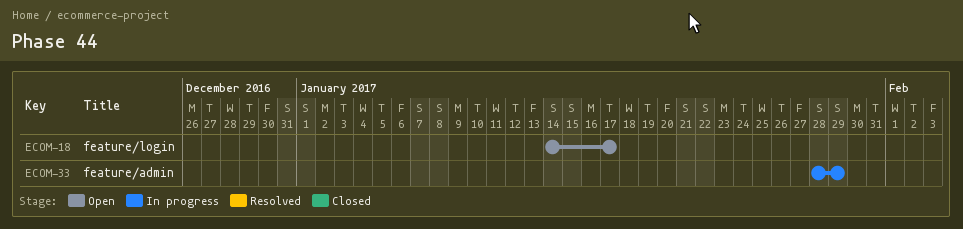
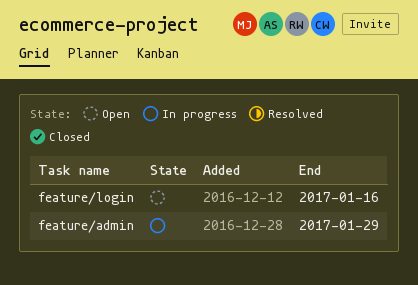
feature/login, due: Jan 17 -> Jan 16

